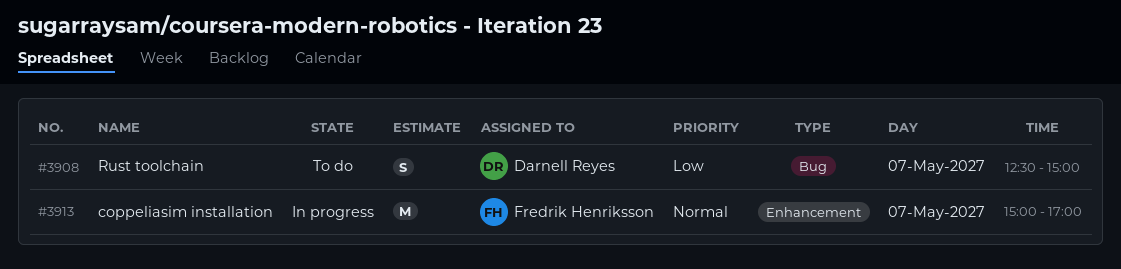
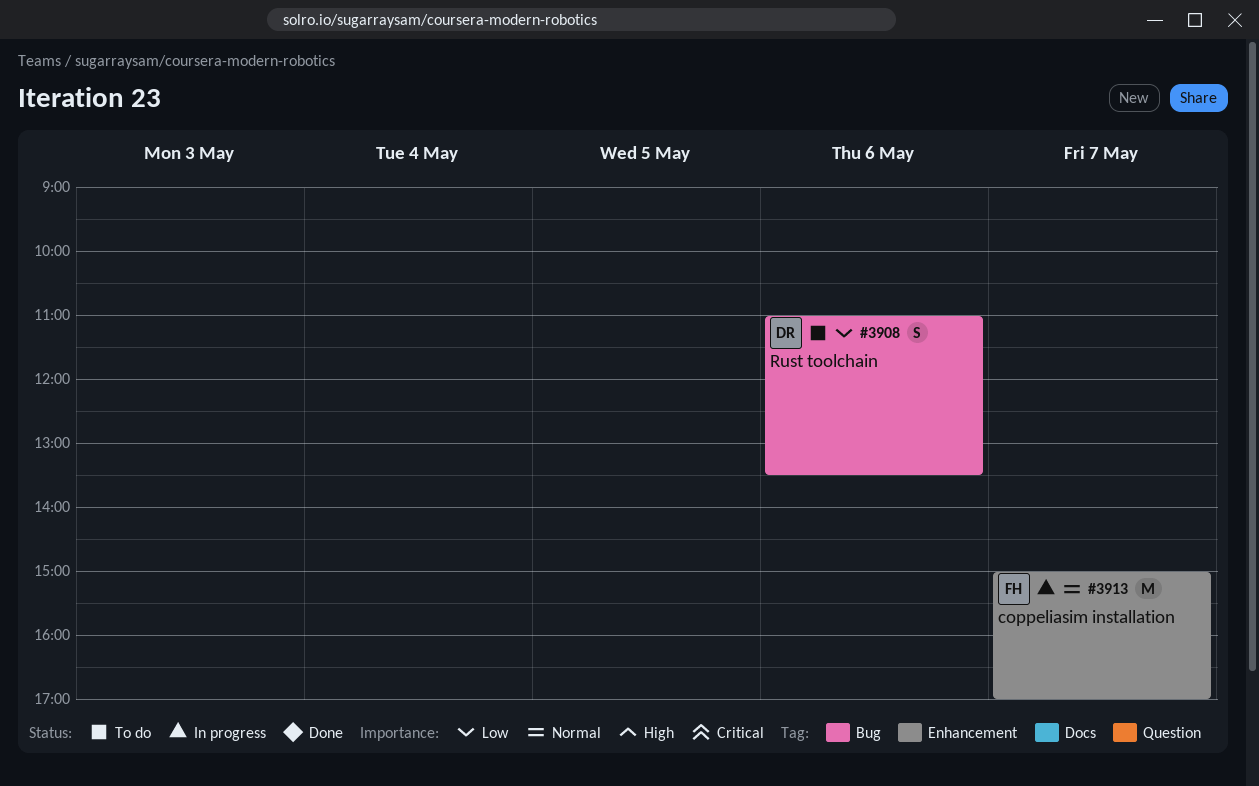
#3908, day: May 7 -> May 6
#3908, begins: 12:30 -> 11:00
#3908, ends: 15:00 -> 13:30

